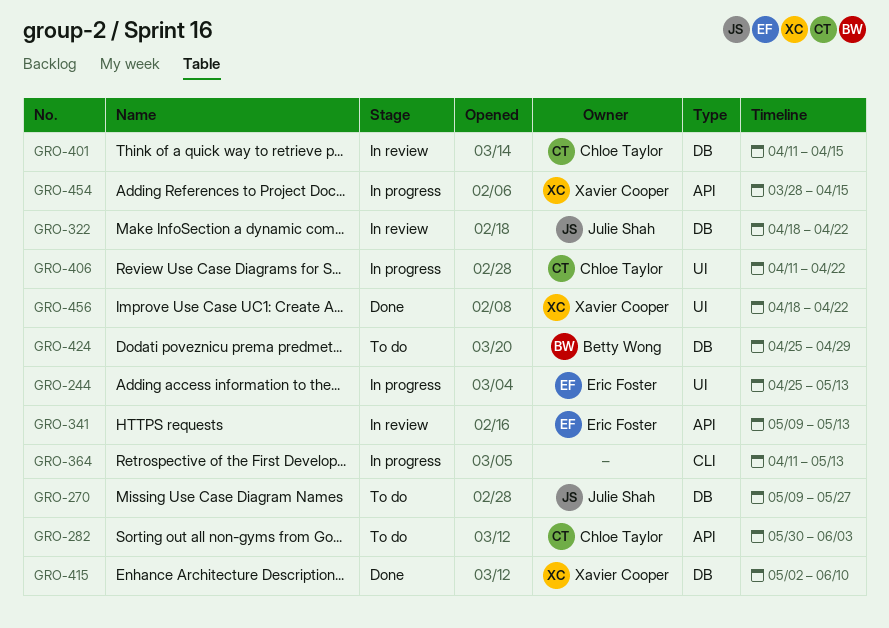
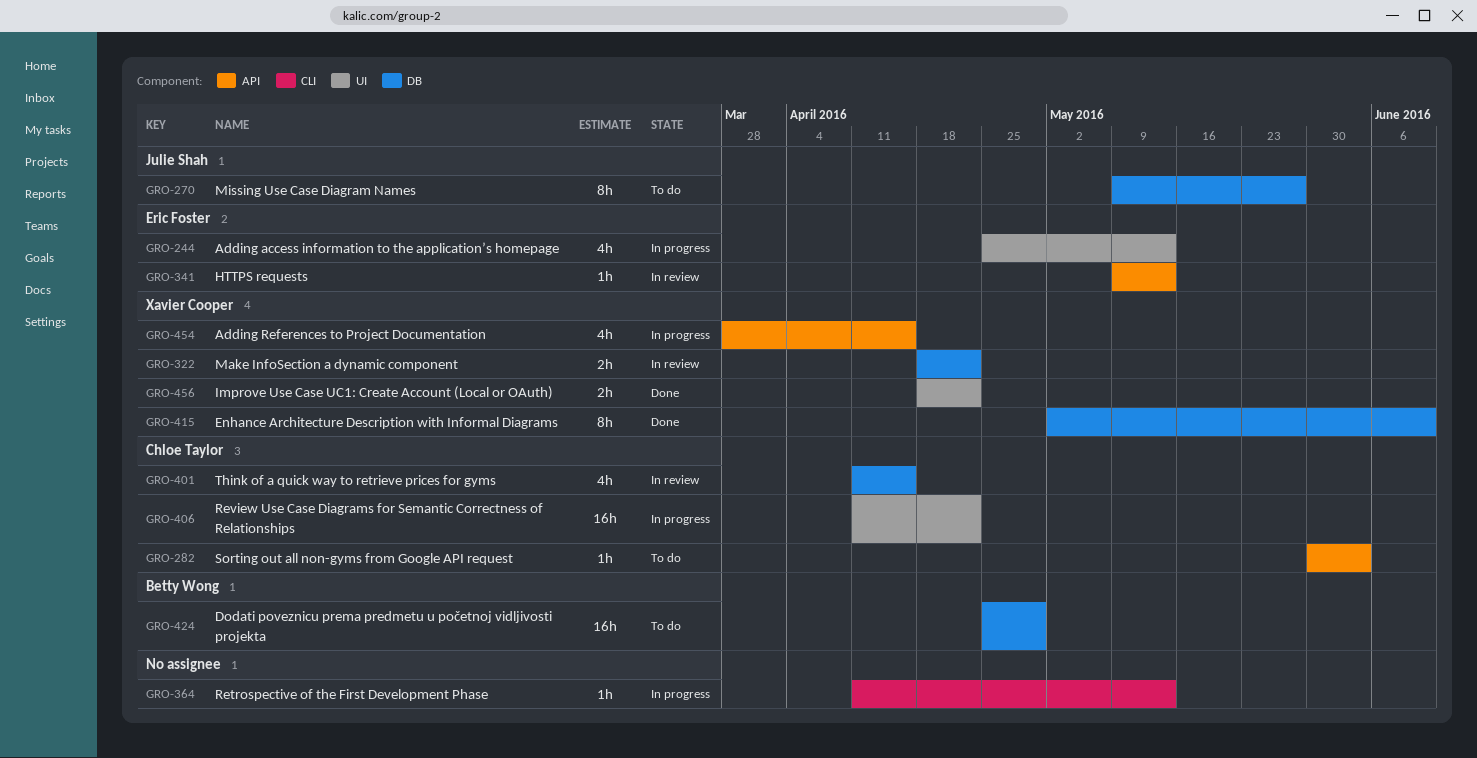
GRO-322, owner: Julie Shah -> Xavier Cooper

